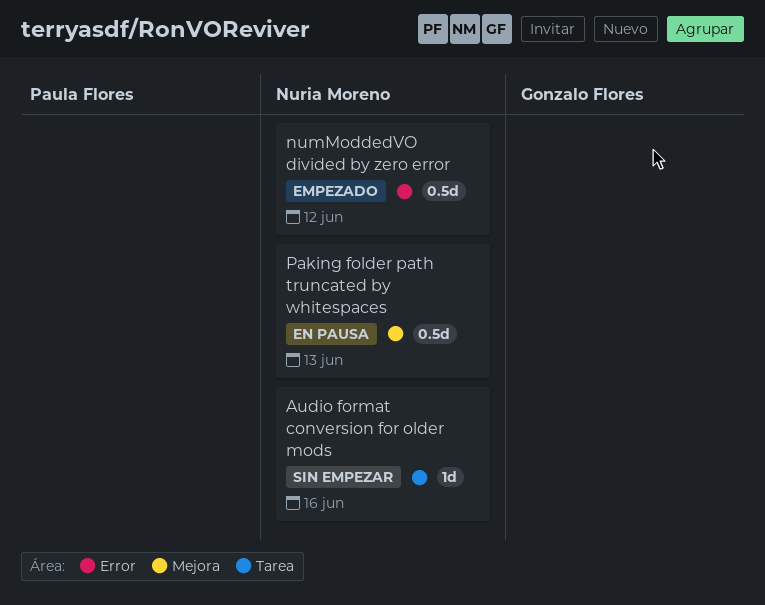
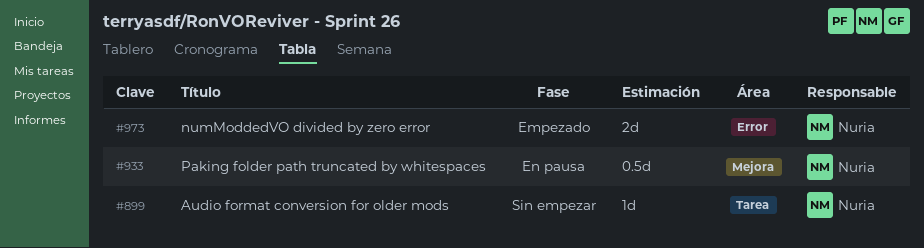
numModdedVO divided by zero error, estimate: 0.5d -> 2d

